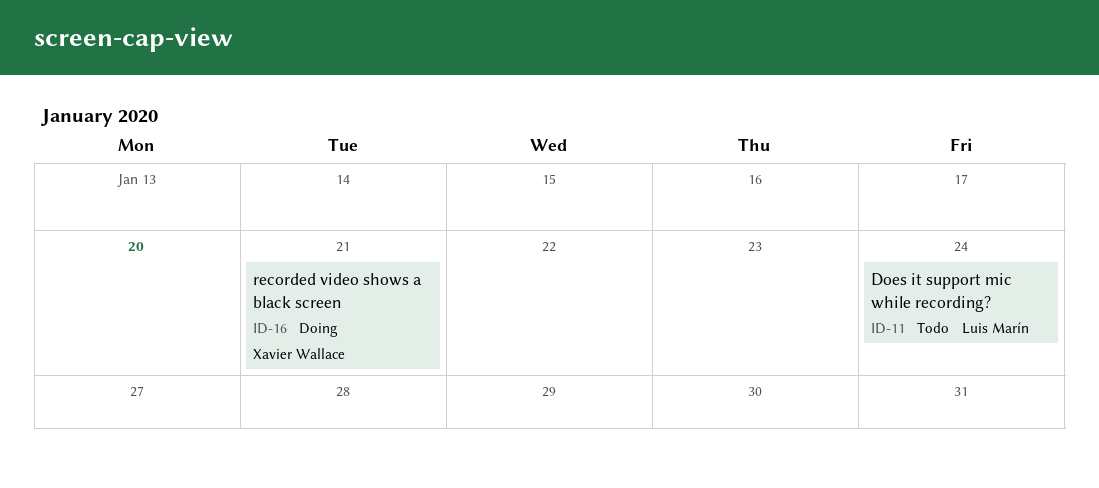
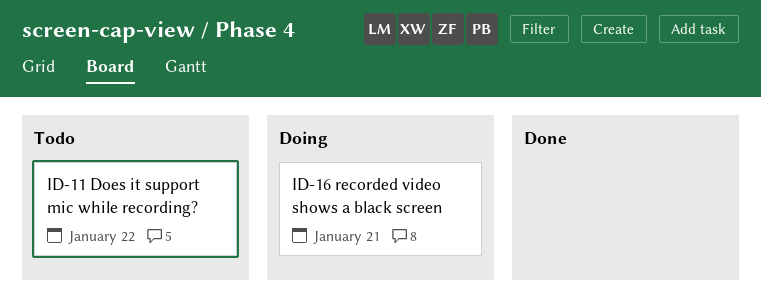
ID-11, due: Jan 24 -> Jan 22

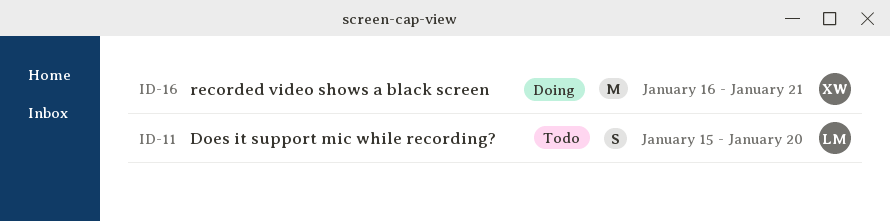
ID-11, due: Jan 22 -> Jan 20

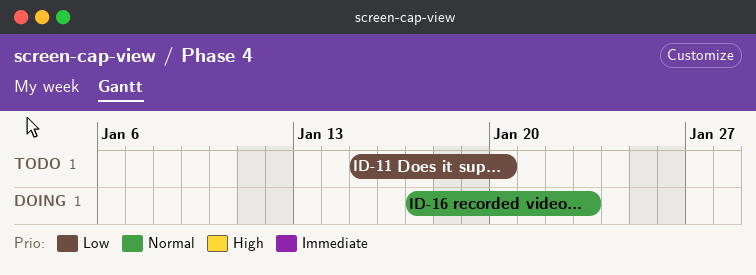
ID-16, start: Jan 16 -> Jan 17
ID-16, due: Jan 21 -> Jan 23

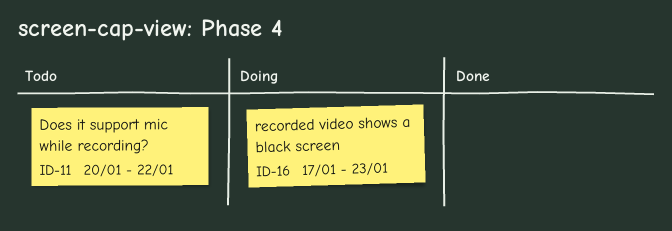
ID-11, start: Jan 15 -> Jan 20
ID-11, due: Jan 20 -> Jan 22

